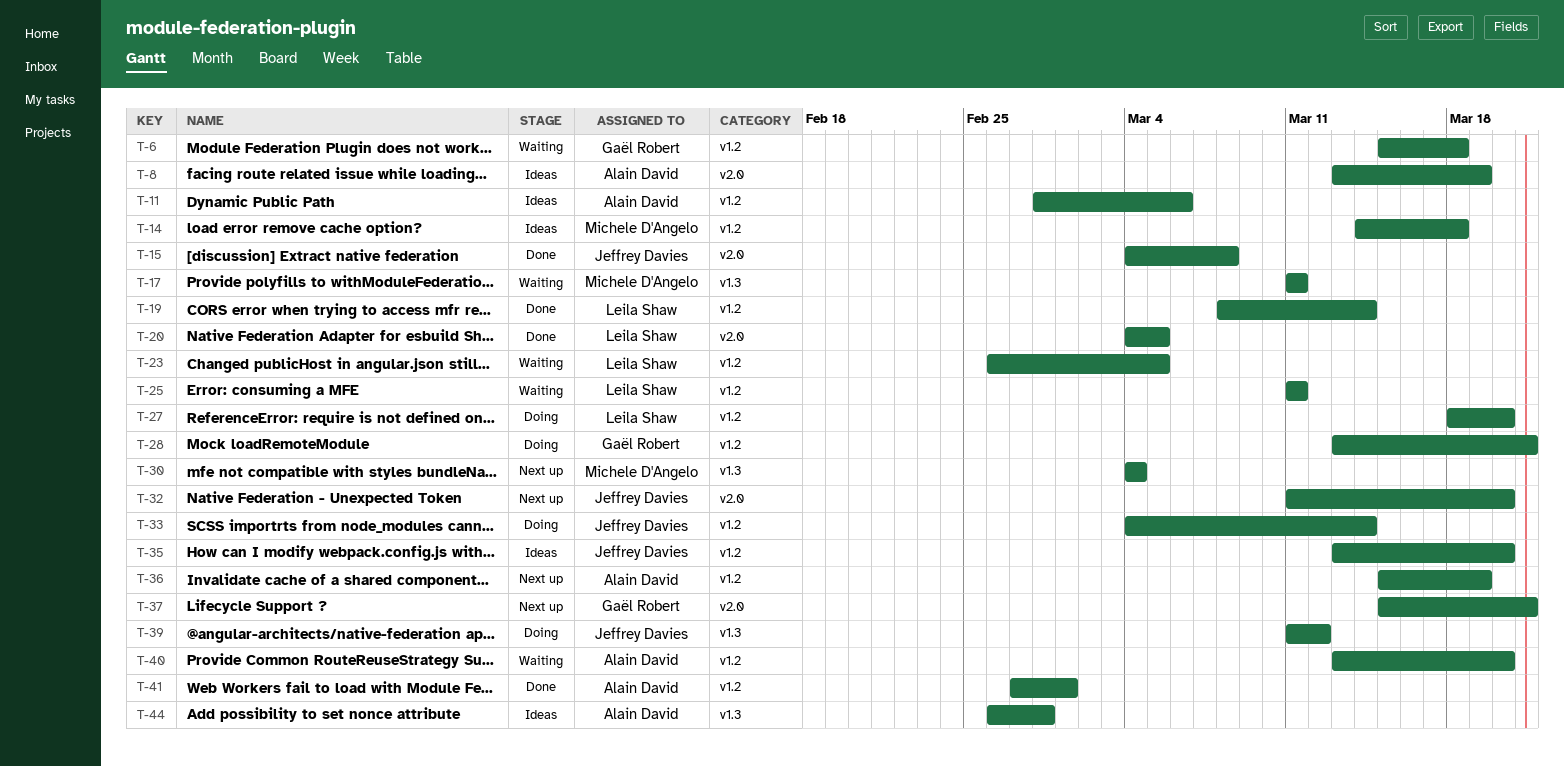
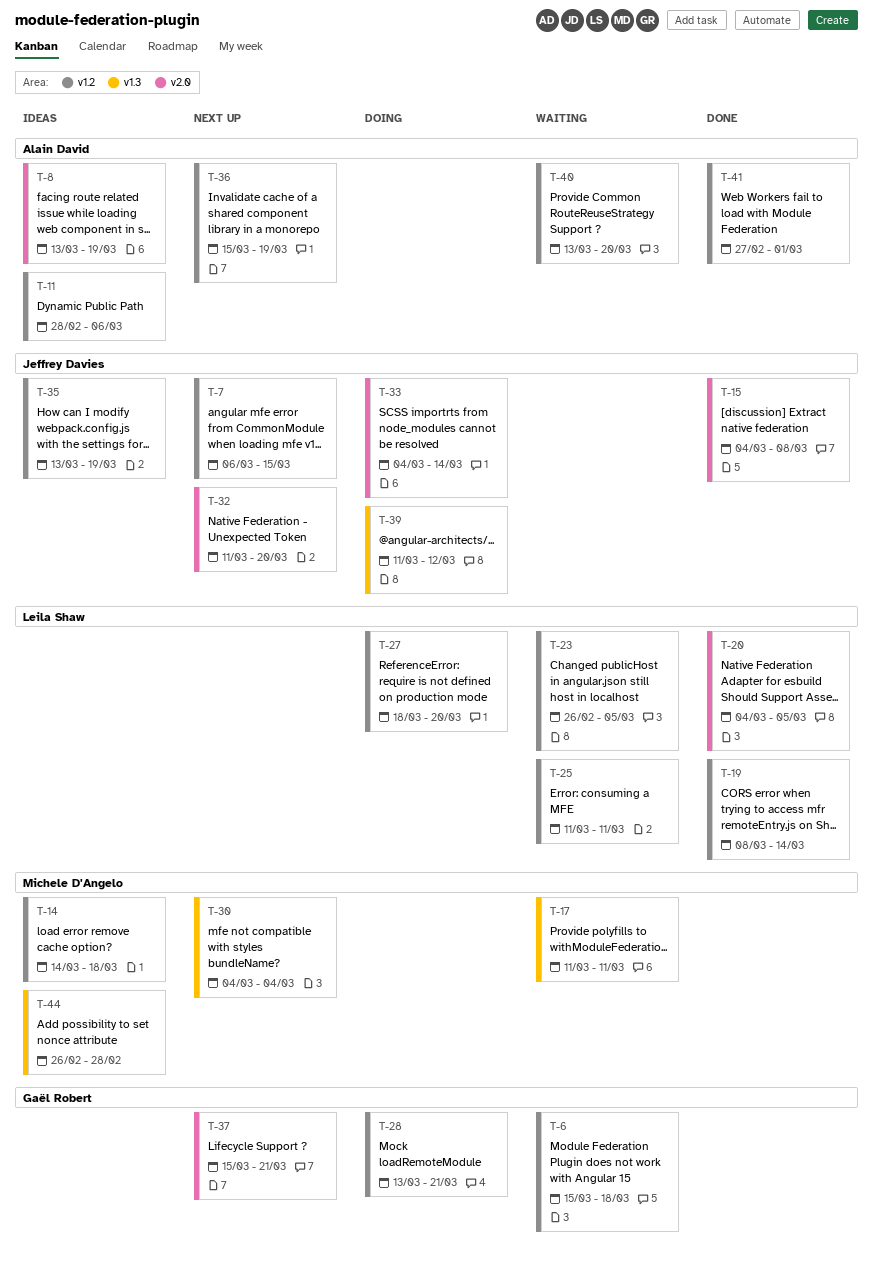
T-7: none -> present
T-33, label: v1.2 -> v2.0
T-35, due: Mar 20 -> Mar 19
T-44, owner: Alain David -> Michele D'Angelo

